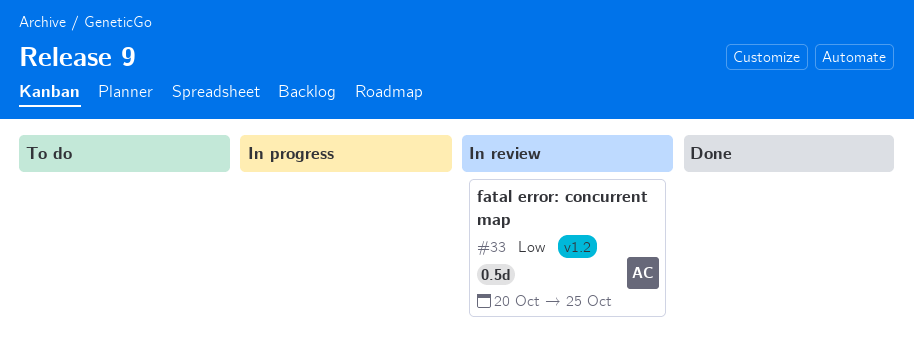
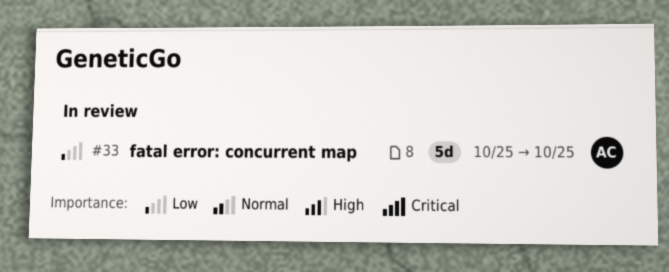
#33, estimate: 0.5d -> 5d
#33, start: Oct 20 -> Oct 25

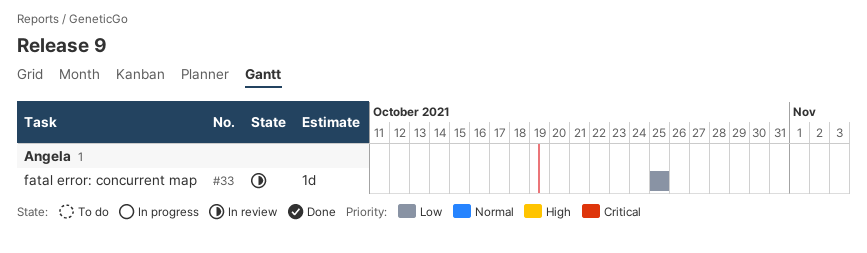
#33, estimate: 5d -> 1d

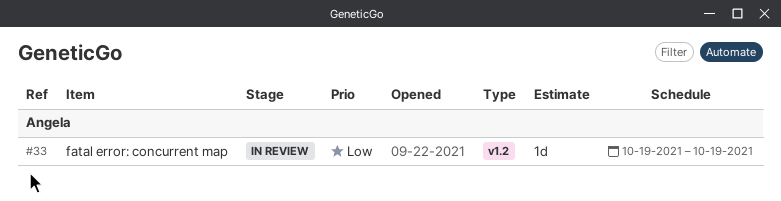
#33, start: Oct 25 -> Oct 19
#33, due: Oct 25 -> Oct 19

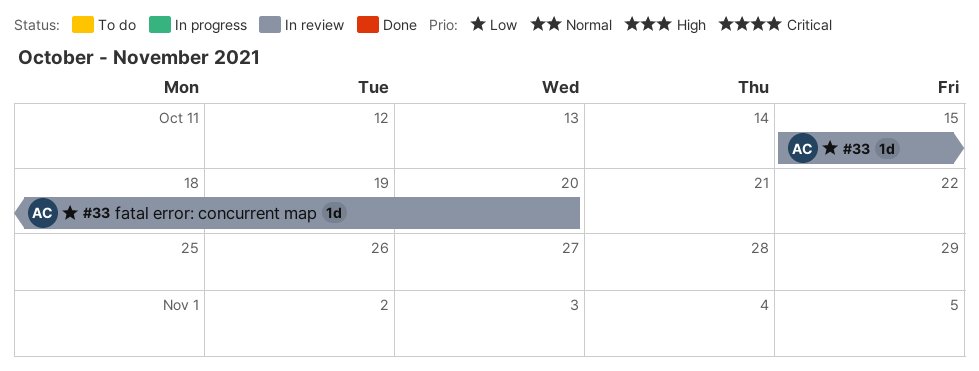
#33, start: Oct 19 -> Oct 15
#33, due: Oct 19 -> Oct 20

